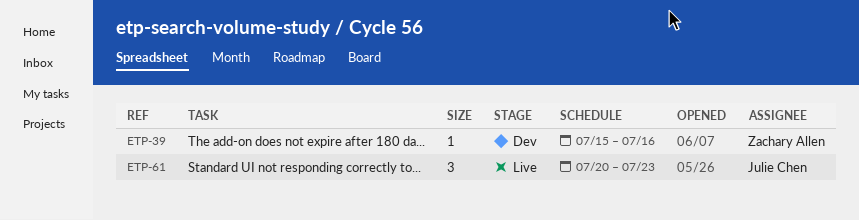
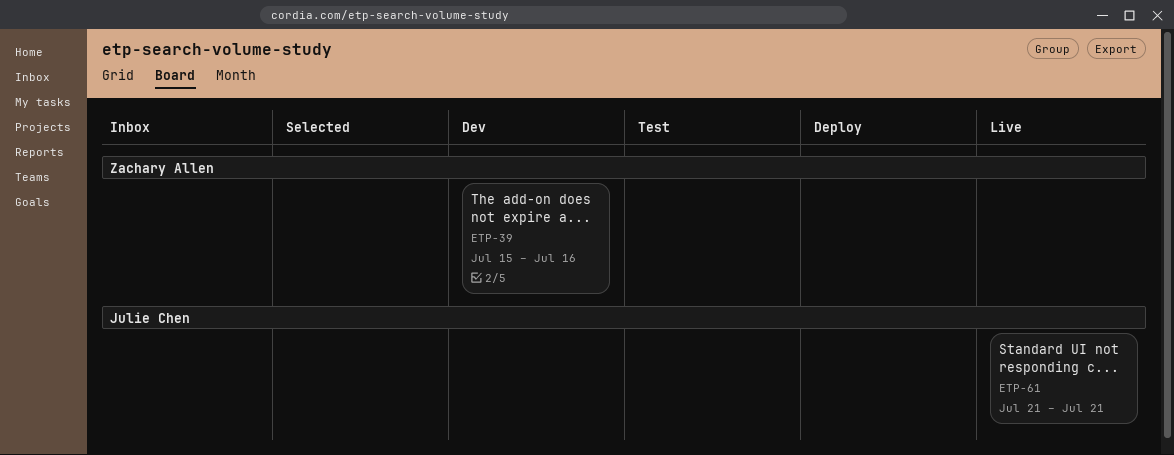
ETP-61, start: Jul 20 -> Jul 21
ETP-61, due: Jul 23 -> Jul 21

